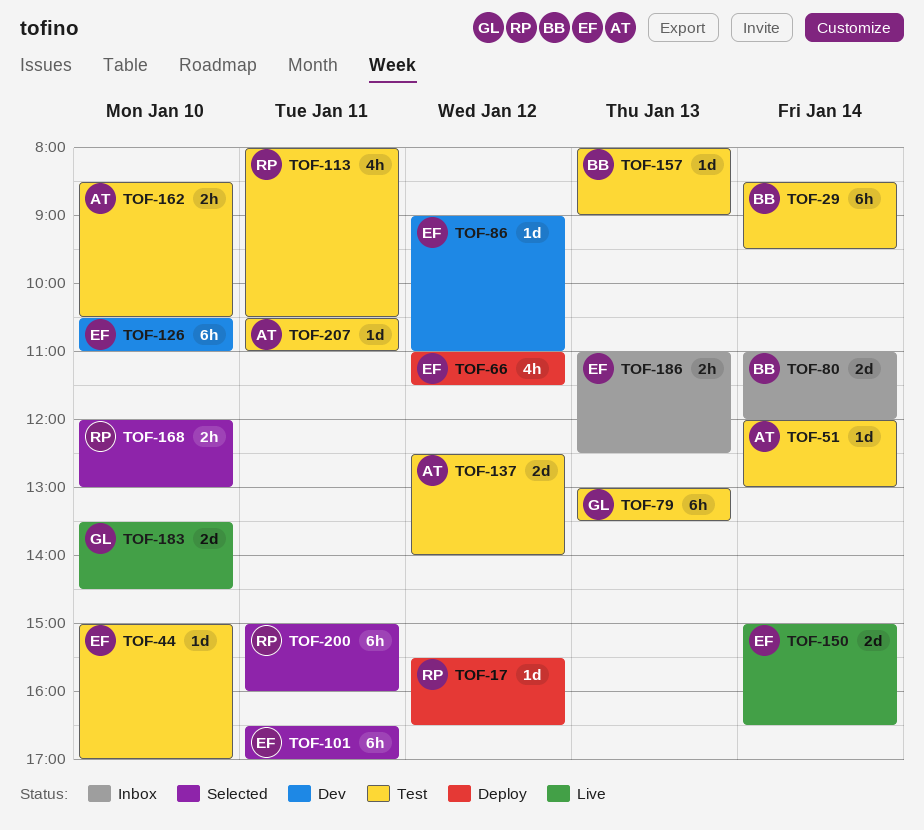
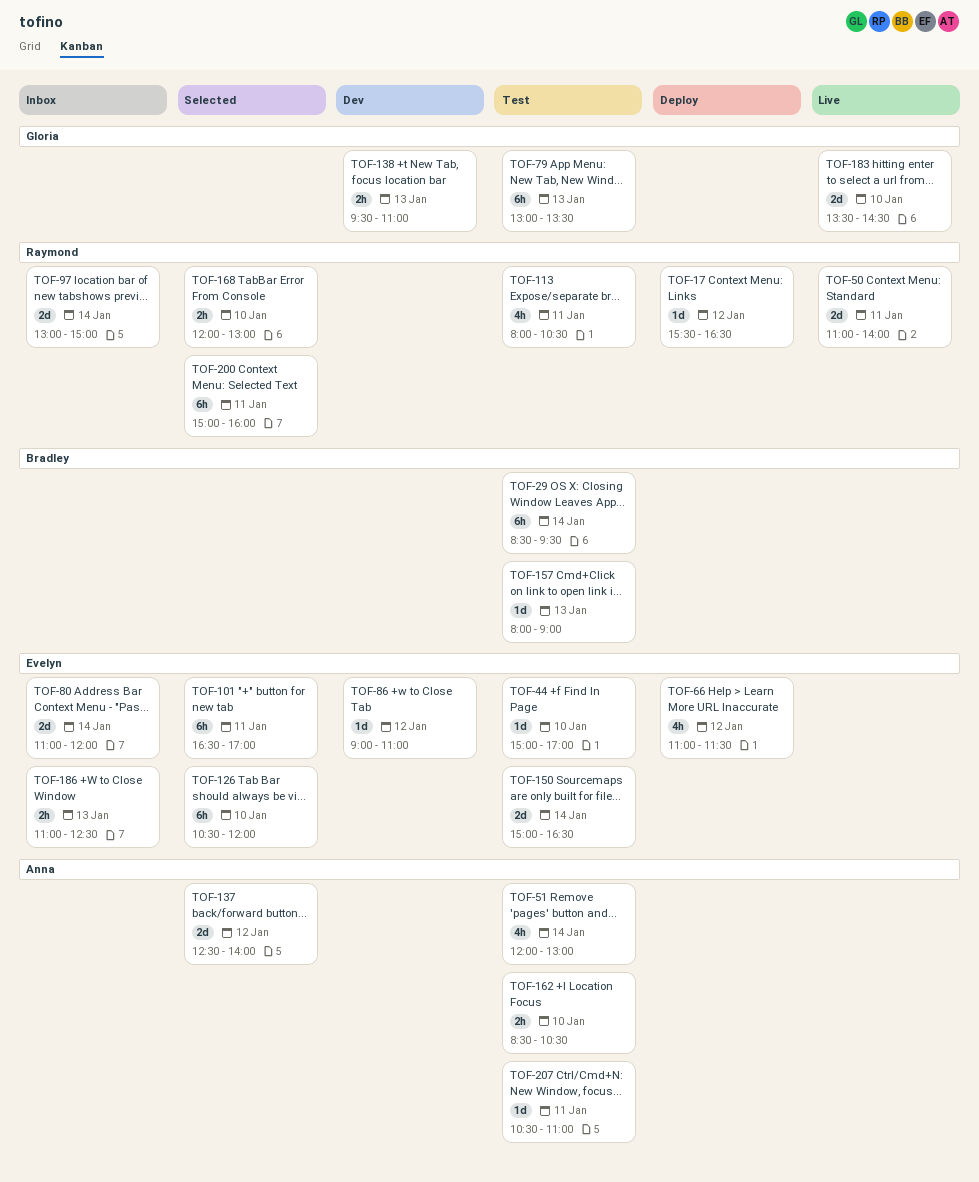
TOF-50: none -> present
TOF-51, estimate: 1d -> 4h
TOF-80, owner: Bradley -> Evelyn
TOF-97: none -> present
TOF-126, status: Dev -> Selected
TOF-126, ends: 11:00 -> 12:00
TOF-137, status: Test -> Selected
TOF-138: none -> present
TOF-150, status: Live -> Test

